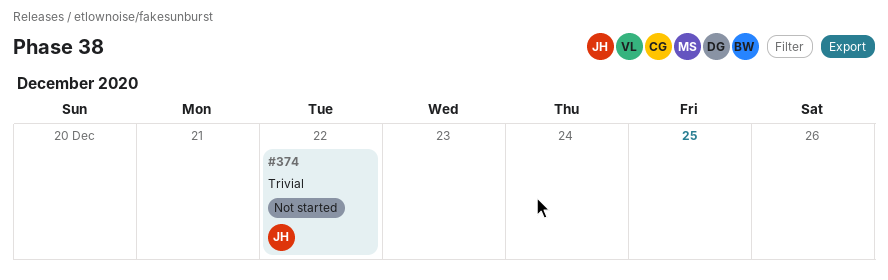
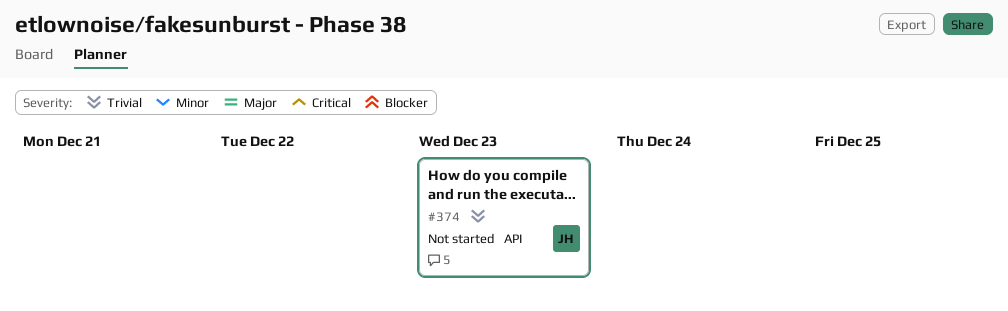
#374, due: Dec 22 -> Dec 23

